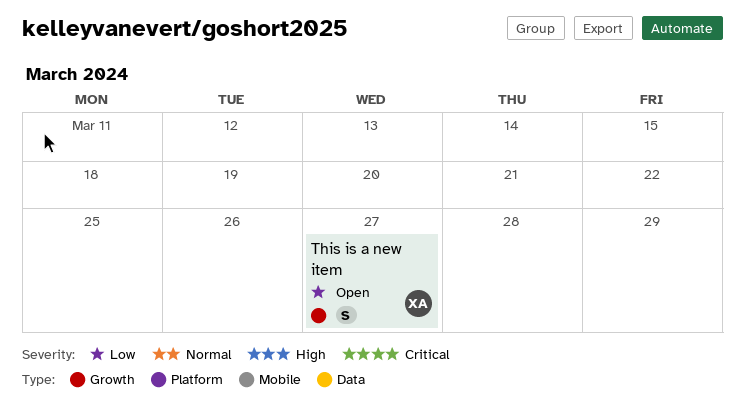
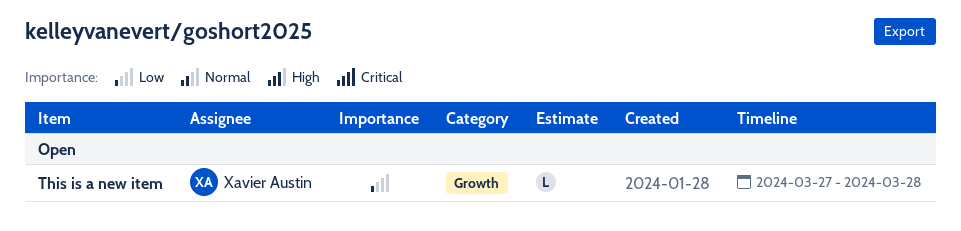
This is a new item, estimate: S -> L
This is a new item, due: Mar 27 -> Mar 28

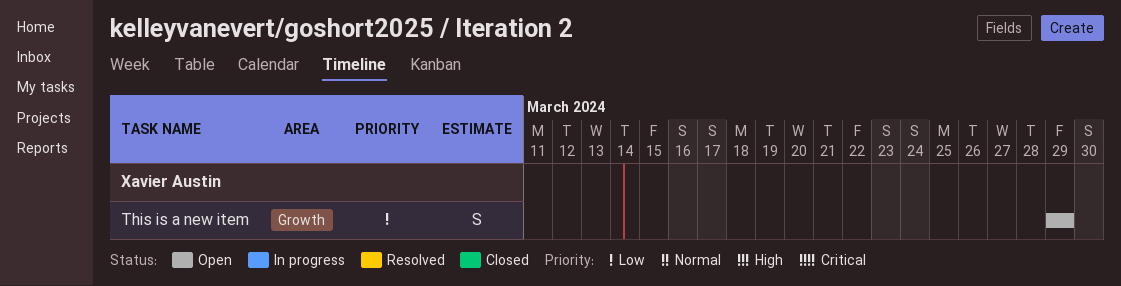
This is a new item, estimate: L -> S
This is a new item, start: Mar 27 -> Mar 29
This is a new item, due: Mar 28 -> Mar 29

